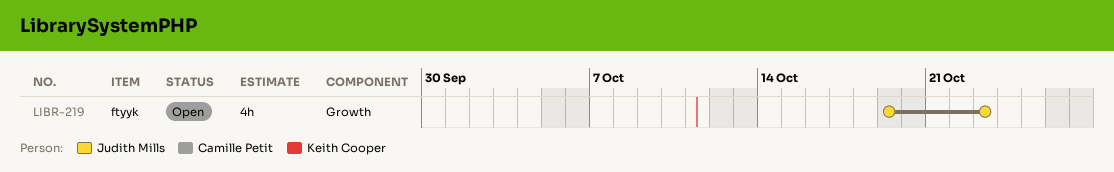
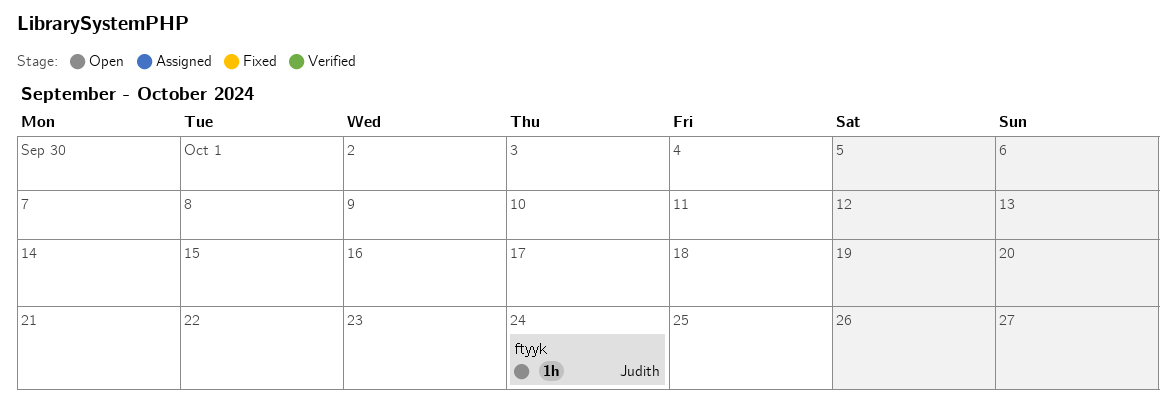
ftyyk, estimate: 4h -> 1h
ftyyk, due: Oct 23 -> Oct 24

